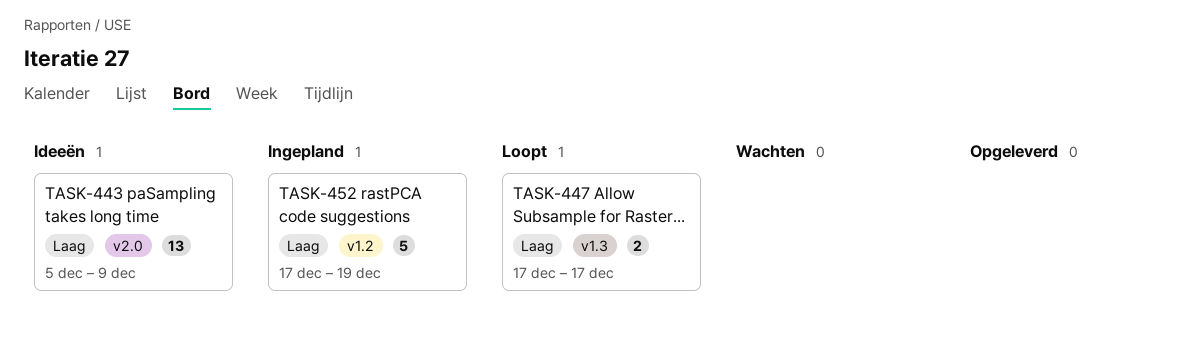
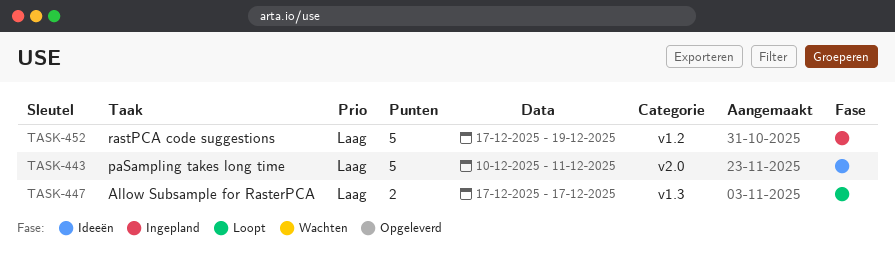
TASK-443, estimate: 13 -> 5
TASK-443, start: Dec 5 -> Dec 10
TASK-443, due: Dec 9 -> Dec 11

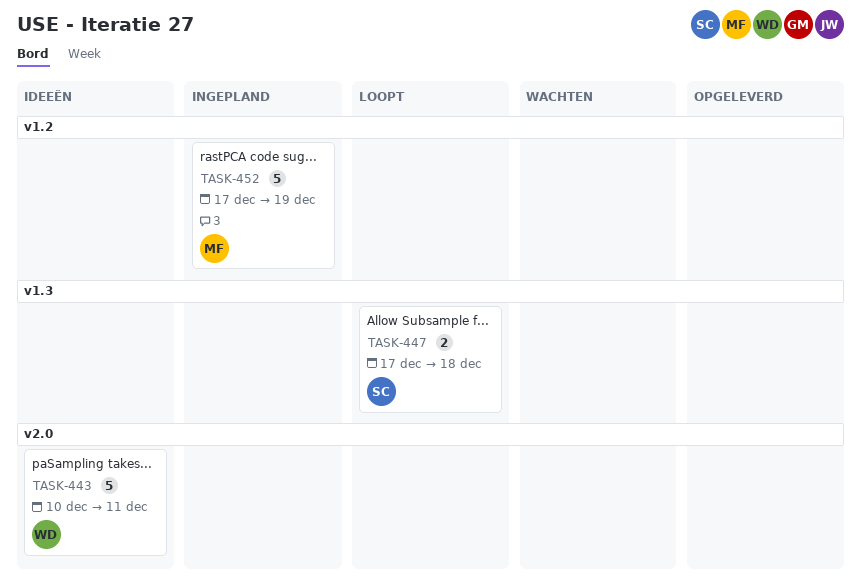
TASK-447, due: Dec 17 -> Dec 18

